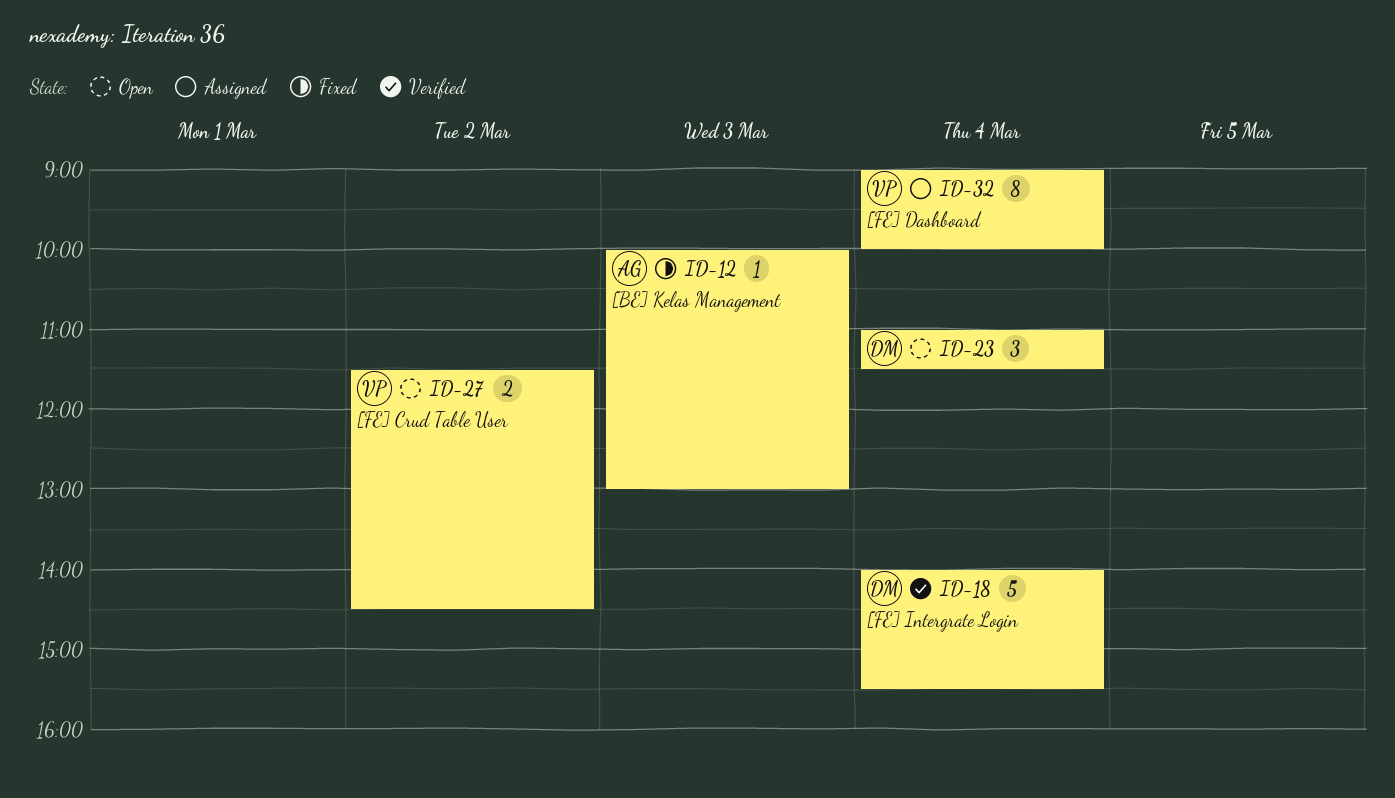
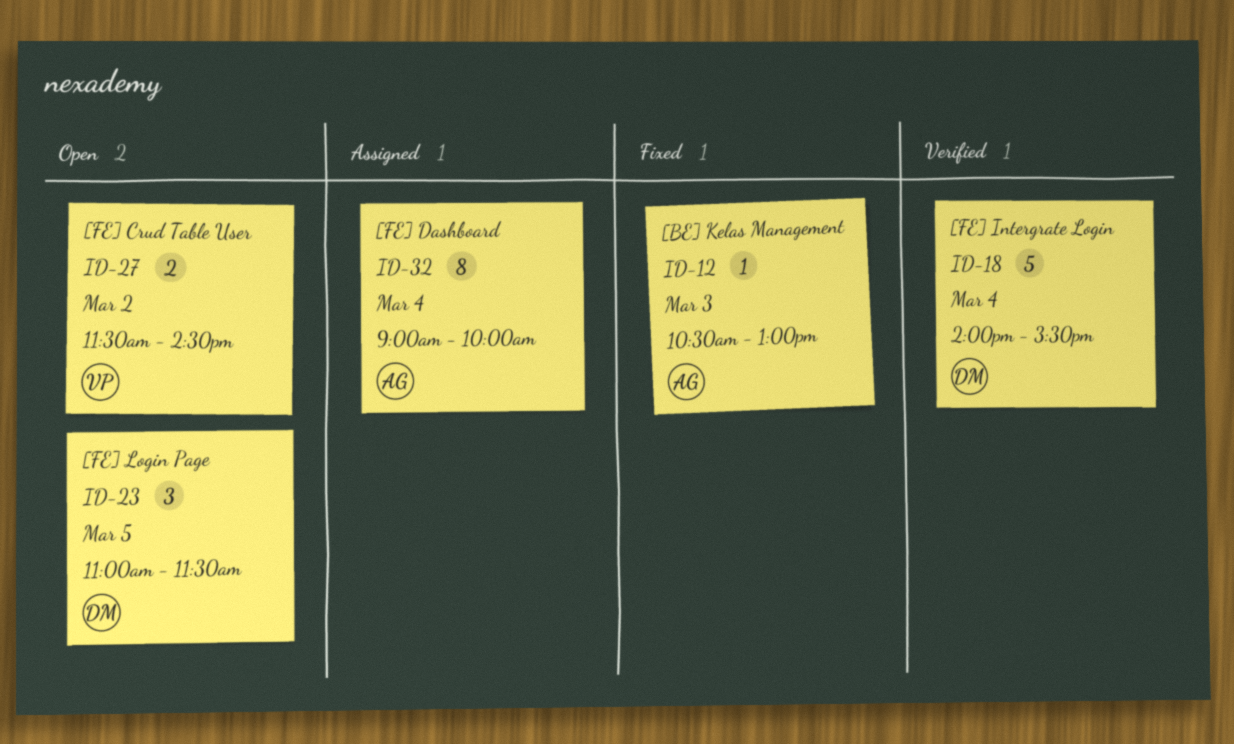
ID-12, begins: 10:00 -> 10:30
ID-23, day: Mar 4 -> Mar 5
ID-32, owner: VP -> AG

